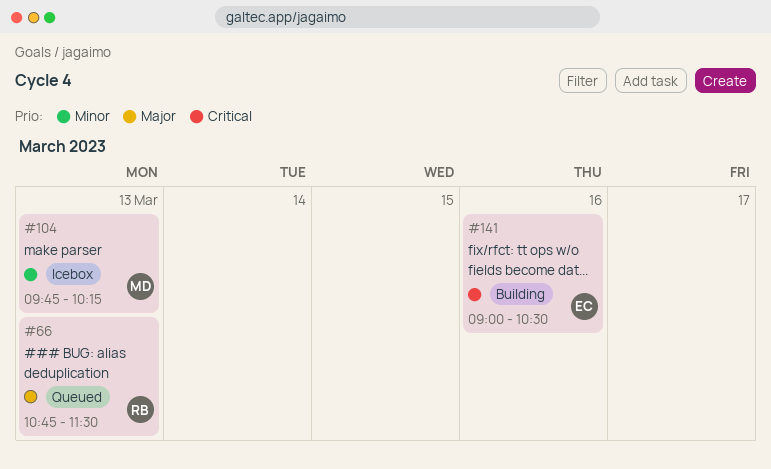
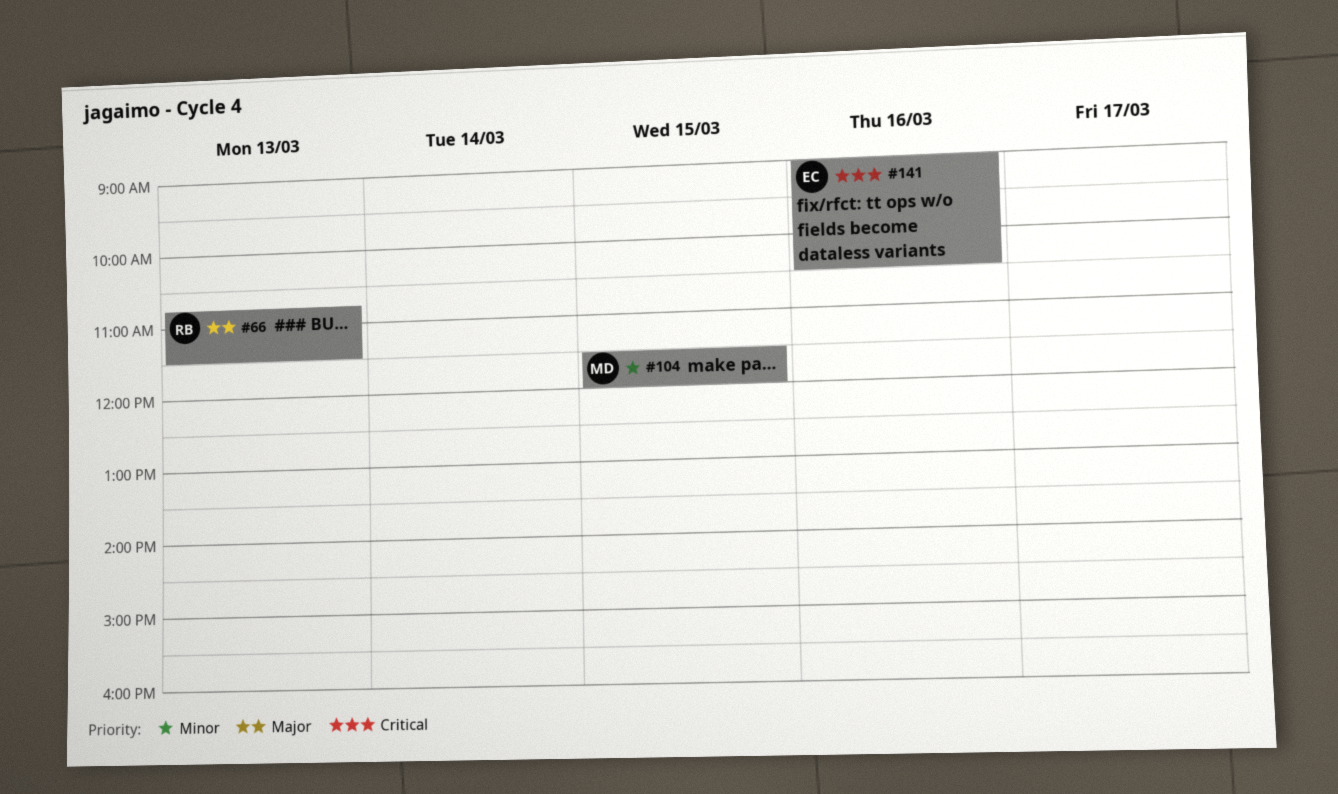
#104, day: Mar 13 -> Mar 15
#104, begins: 09:45 -> 11:30
#104, ends: 10:15 -> 12:00

